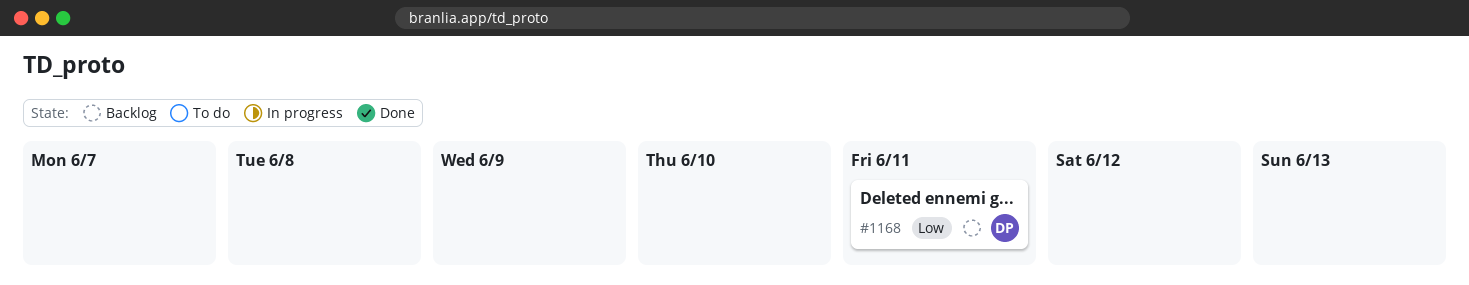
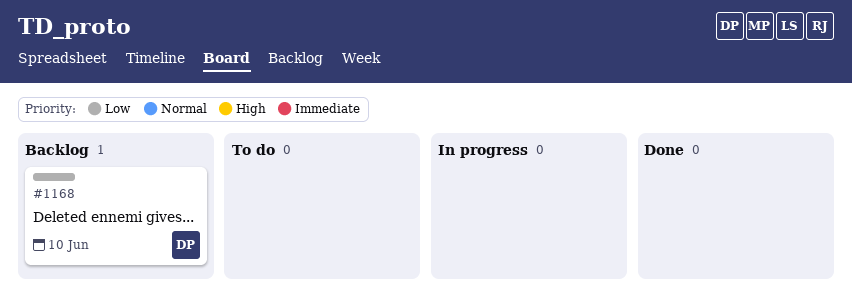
#1168, due: Jun 11 -> Jun 10

